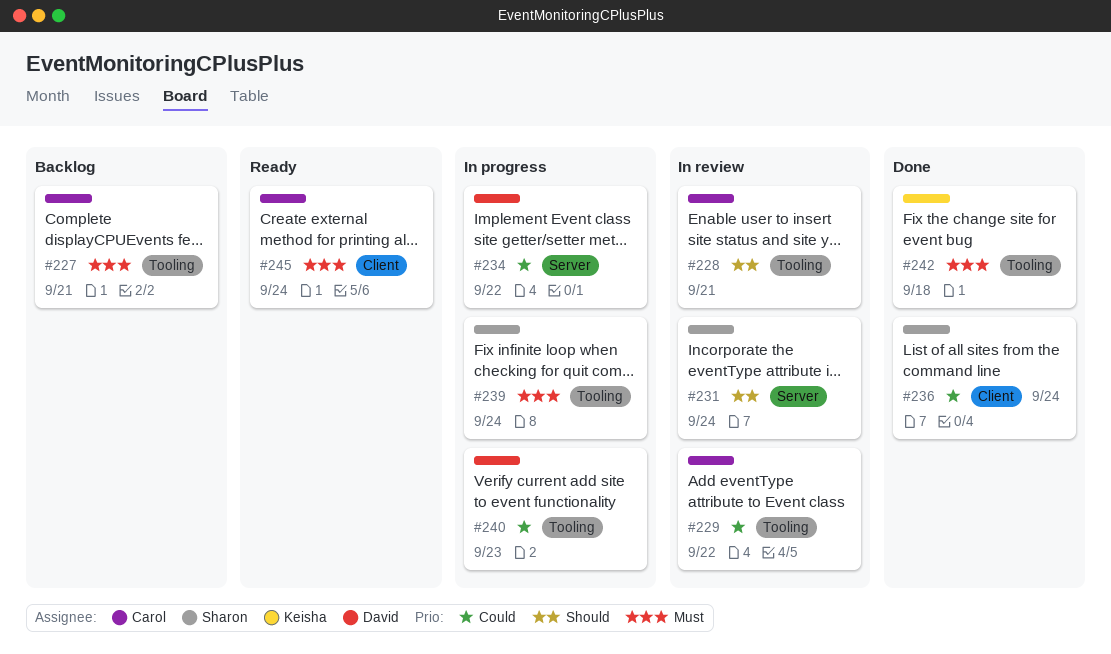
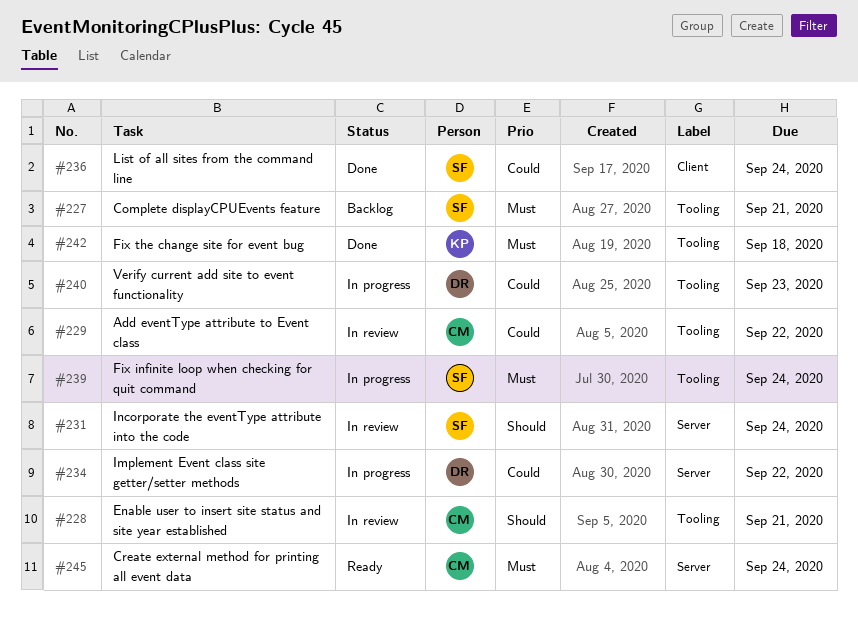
#227, owner: Carol -> Sharon
#245, label: Client -> Server

